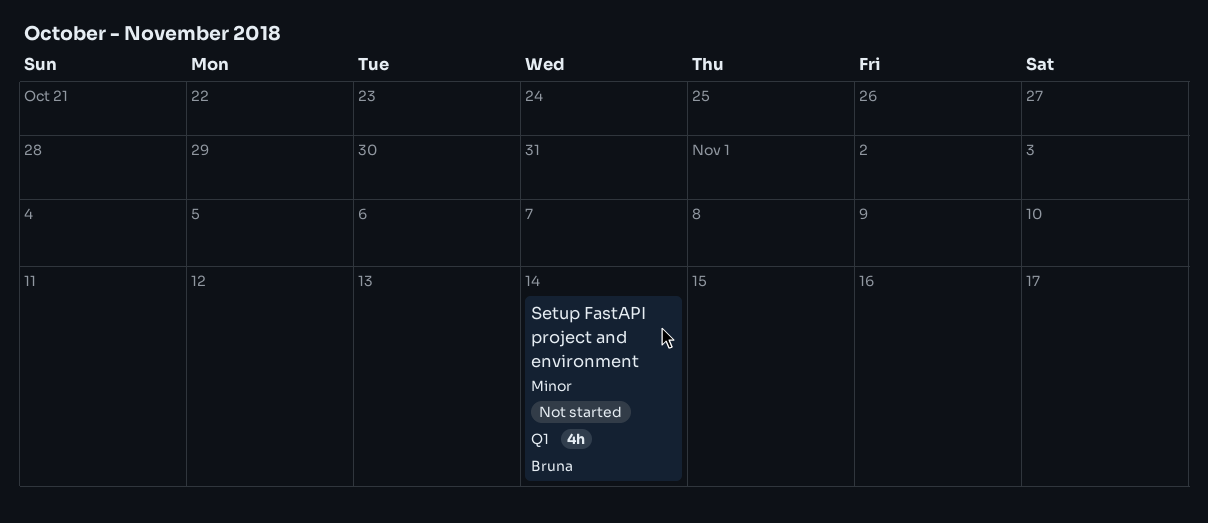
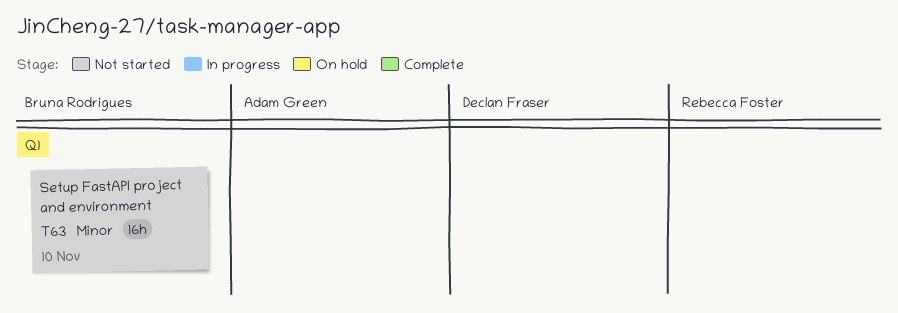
Setup FastAPI project and environment, estimate: 4h -> 16h
Setup FastAPI project and environment, due: Nov 14 -> Nov 10

